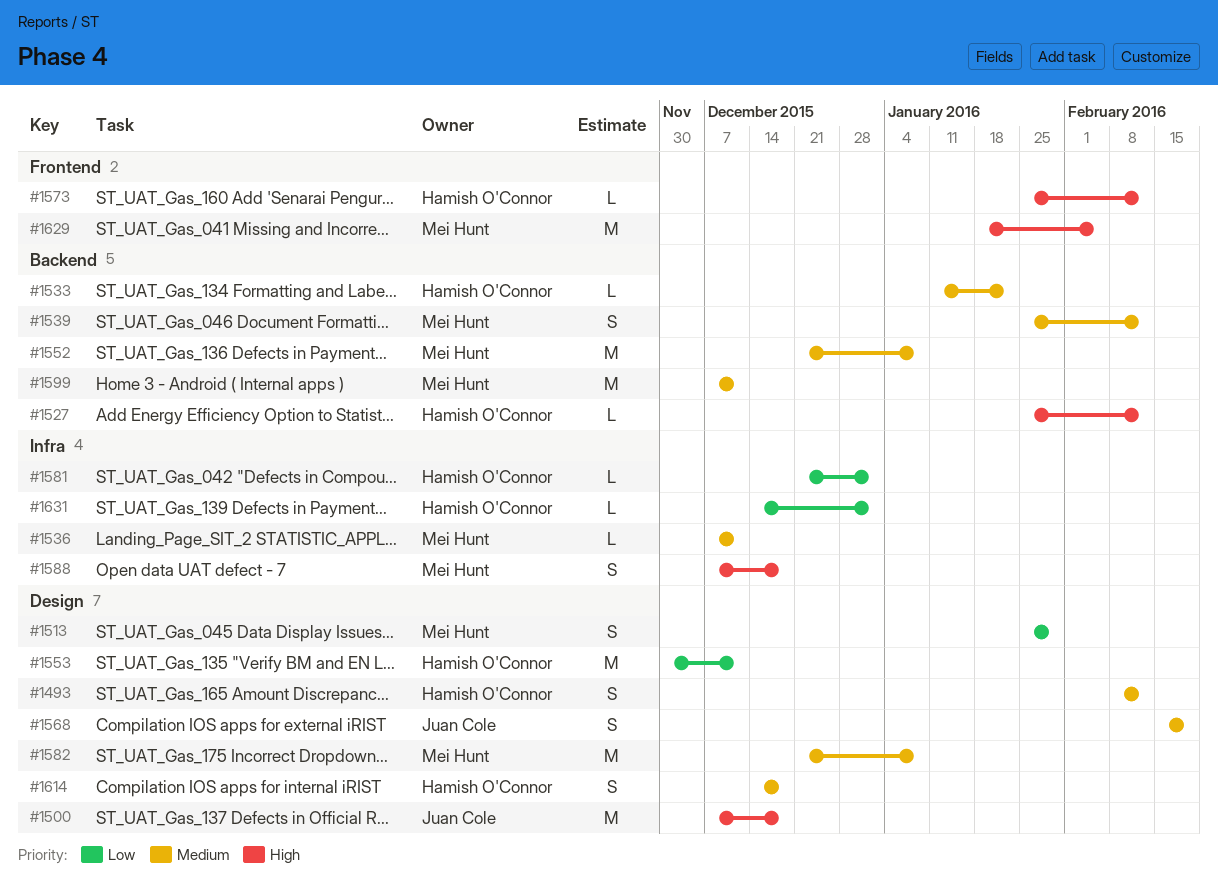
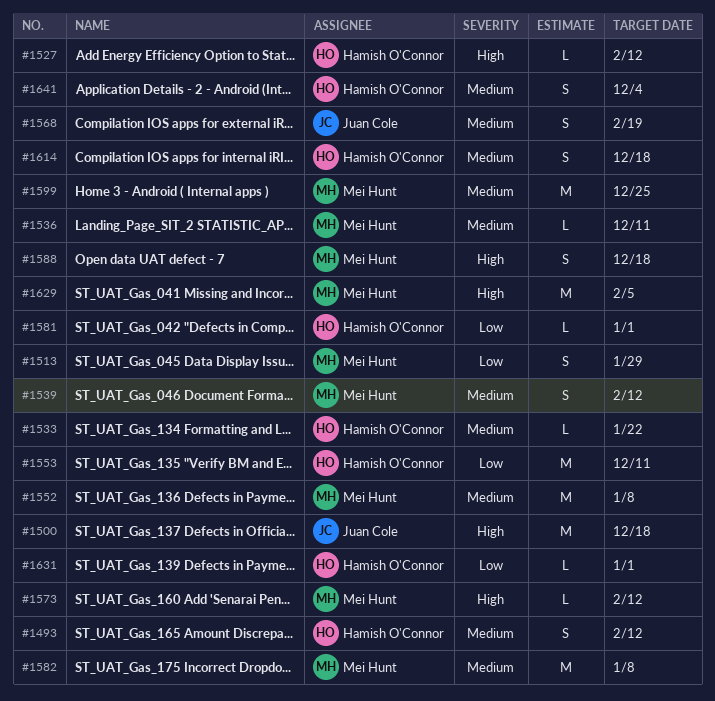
#1573, owner: Hamish O'Connor -> Mei Hunt
#1599, due: Dec 11 -> Dec 25
#1641: none -> present

